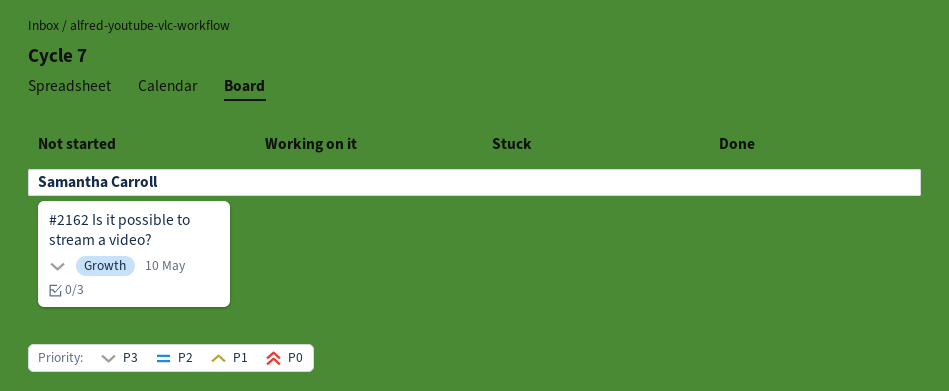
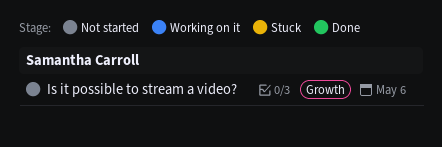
Is it possible to stream a video?, due: May 10 -> May 6

